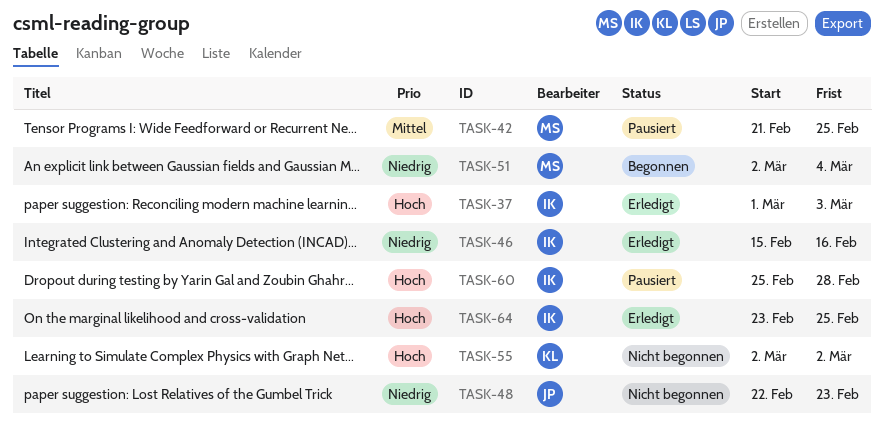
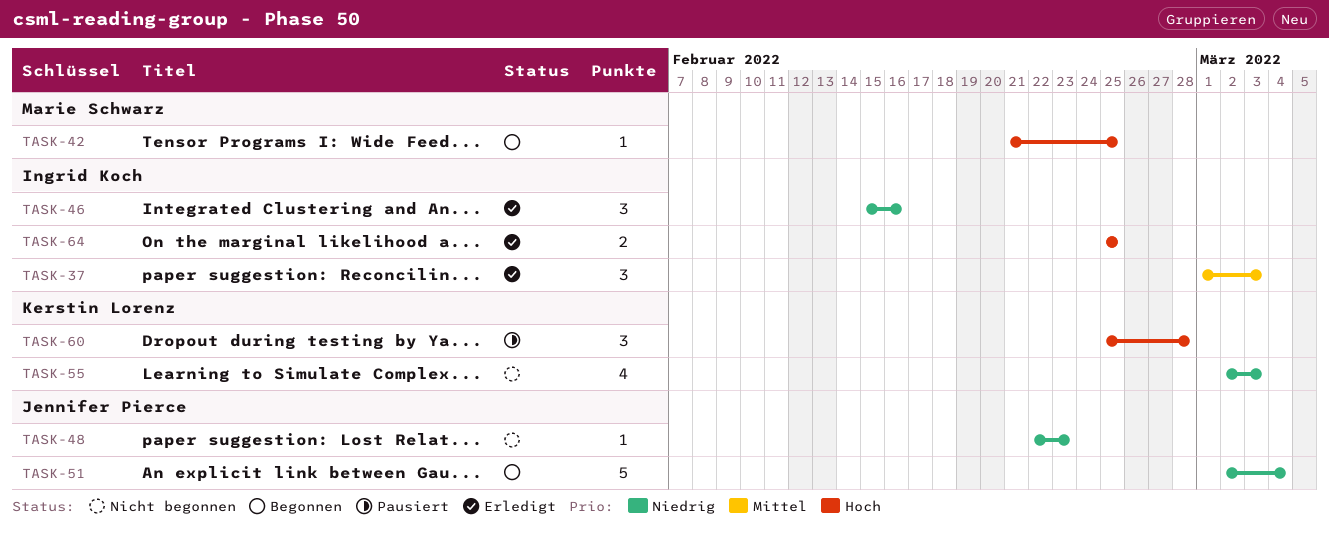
TASK-37, priority: Hoch -> Mittel
TASK-42, status: Pausiert -> Begonnen
TASK-42, priority: Mittel -> Hoch
TASK-51, owner: Marie Schwarz -> Jennifer Pierce
TASK-55, priority: Hoch -> Niedrig
TASK-55, due: Mar 2 -> Mar 3
TASK-60, owner: Ingrid Koch -> Kerstin Lorenz
TASK-64, start: Feb 23 -> Feb 25

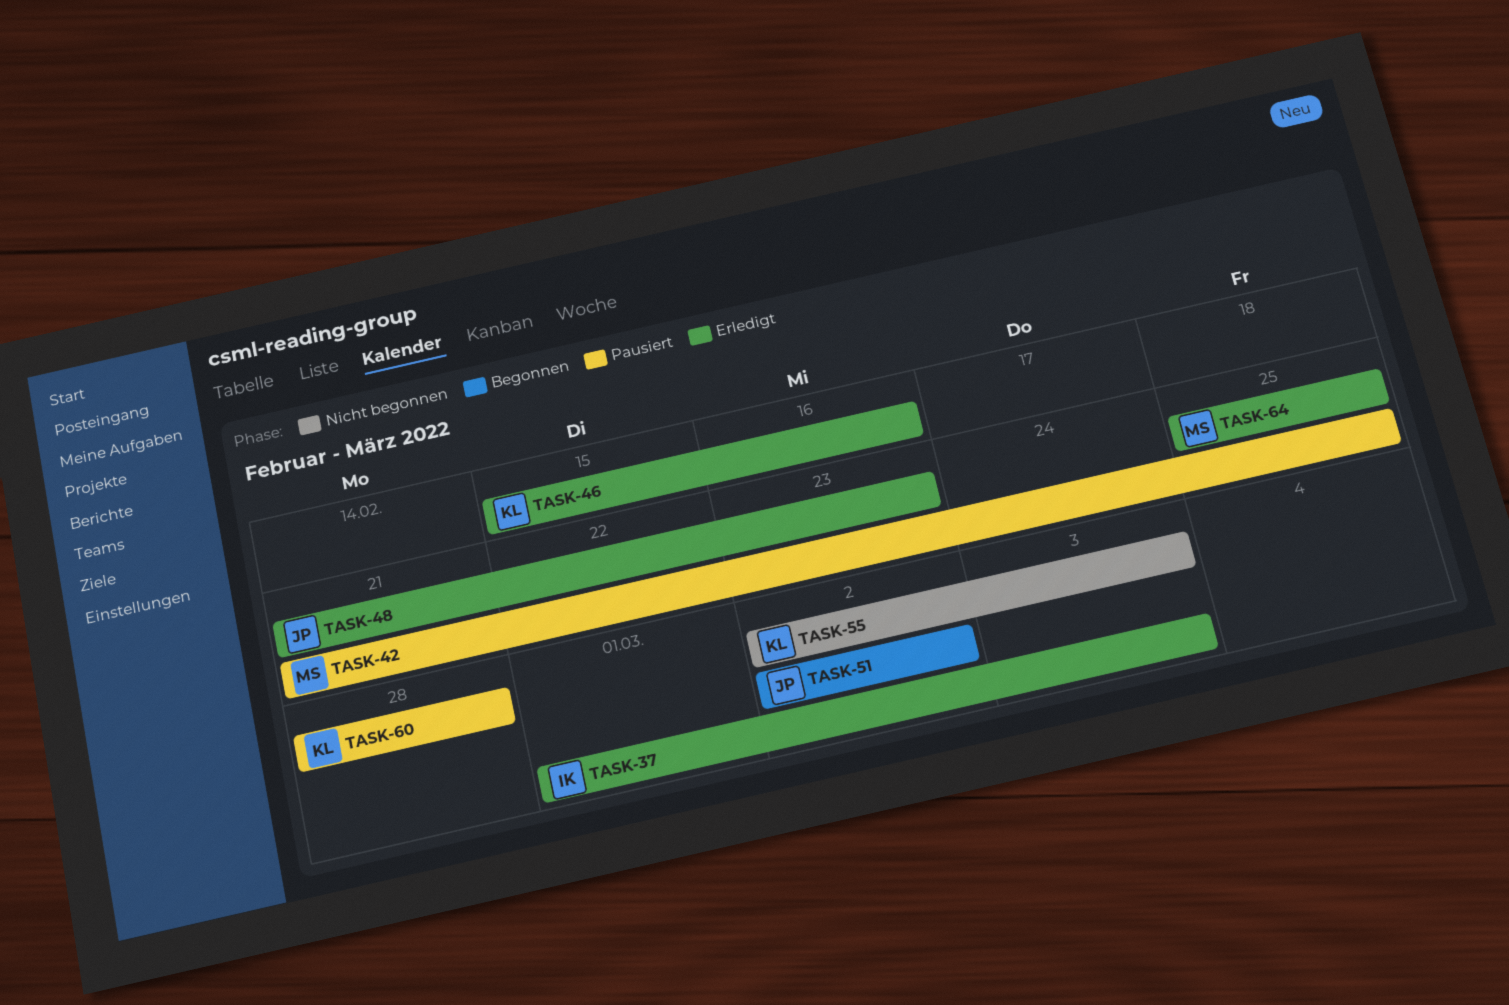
TASK-42, status: Begonnen -> Pausiert
TASK-46, owner: Ingrid Koch -> Kerstin Lorenz
TASK-48, status: Nicht begonnen -> Erledigt
TASK-48, start: Feb 22 -> Feb 21
TASK-51, due: Mar 4 -> Mar 2
TASK-60, start: Feb 25 -> Feb 28
TASK-64, owner: Ingrid Koch -> Marie Schwarz

